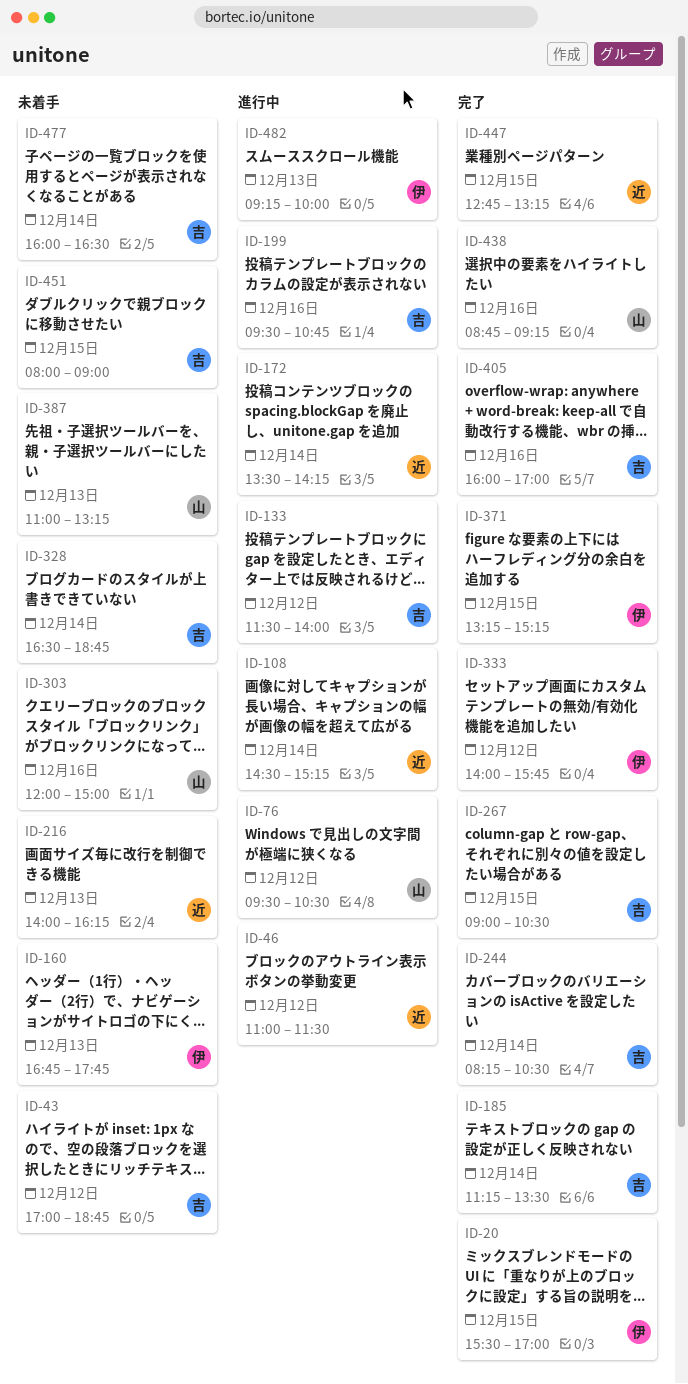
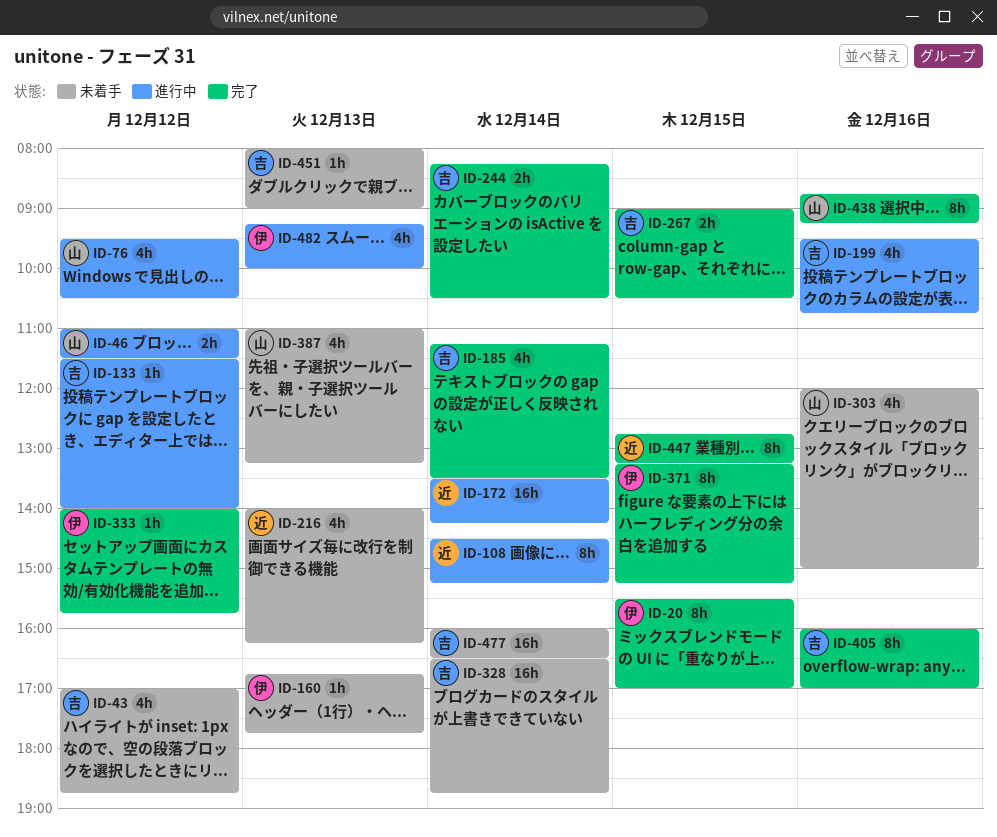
ID-46, owner: 近 -> 山
ID-451, day: Dec 15 -> Dec 13

